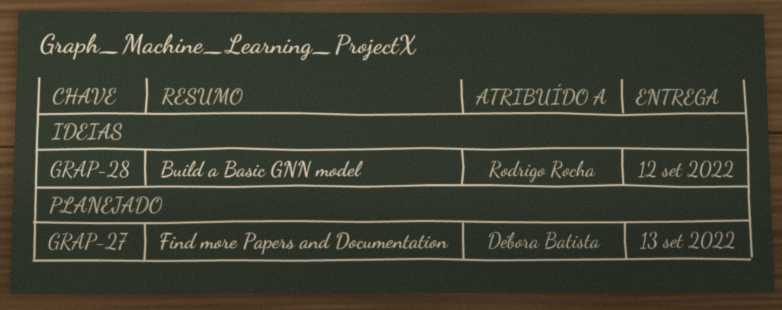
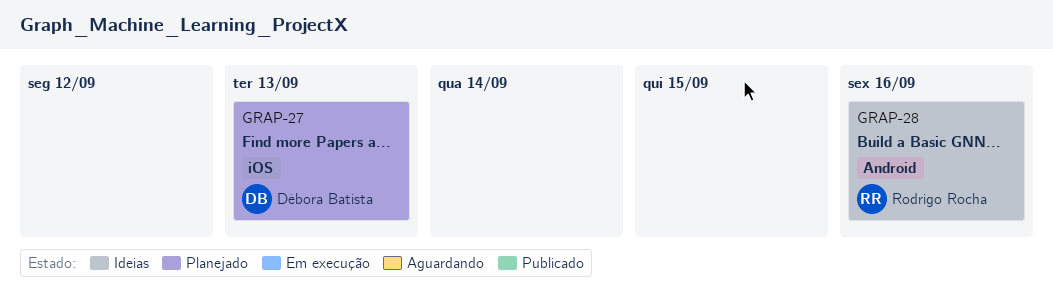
GRAP-28, due: Sep 12 -> Sep 16

